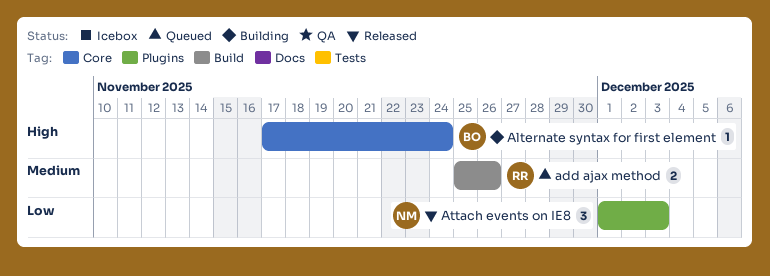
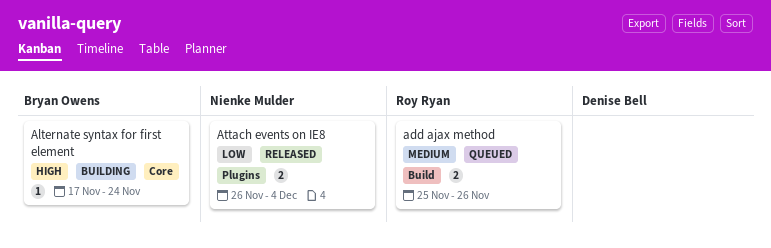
Attach events on IE8, estimate: 3 -> 2
Attach events on IE8, start: Dec 1 -> Nov 26
Attach events on IE8, due: Dec 3 -> Dec 4

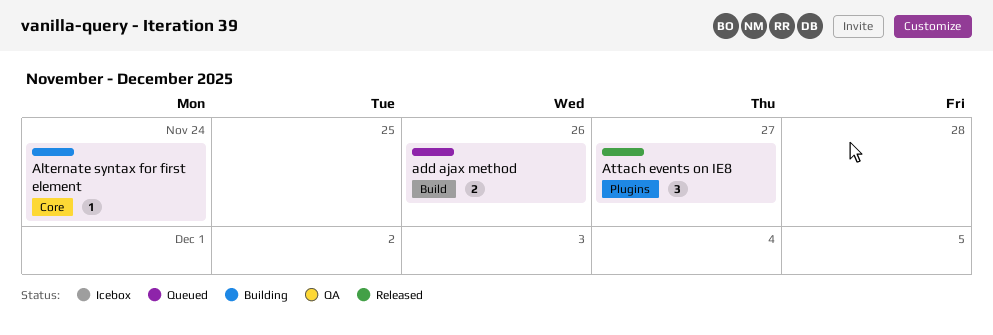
Attach events on IE8, estimate: 2 -> 3
Attach events on IE8, due: Dec 4 -> Nov 27

